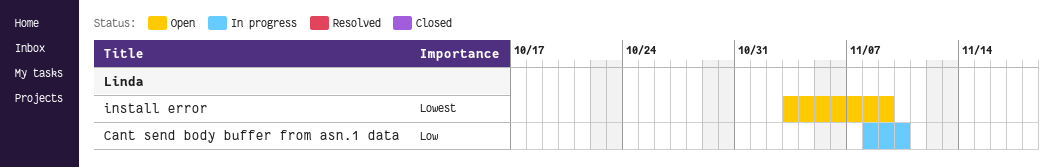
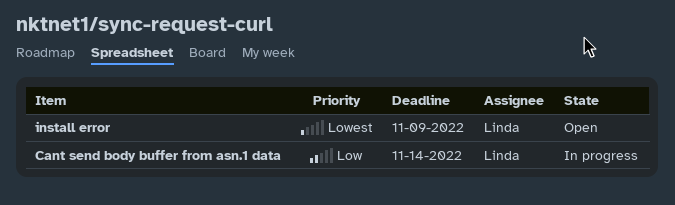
Cant send body buffer from asn.1 data, due: Nov 10 -> Nov 14

